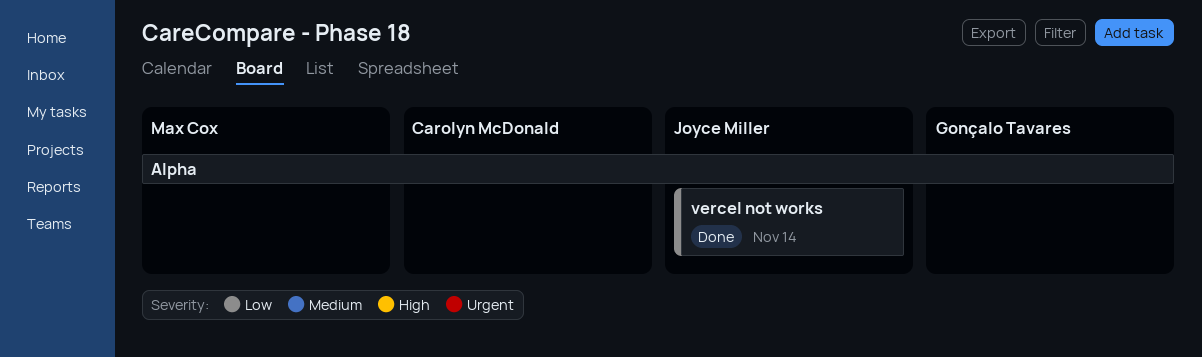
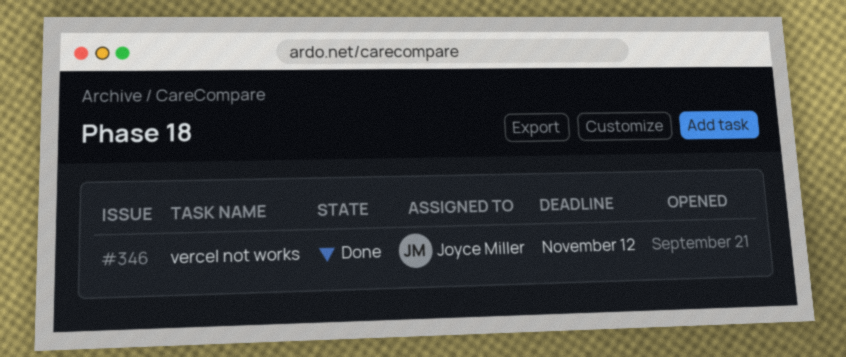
vercel not works, due: Nov 14 -> Nov 12

